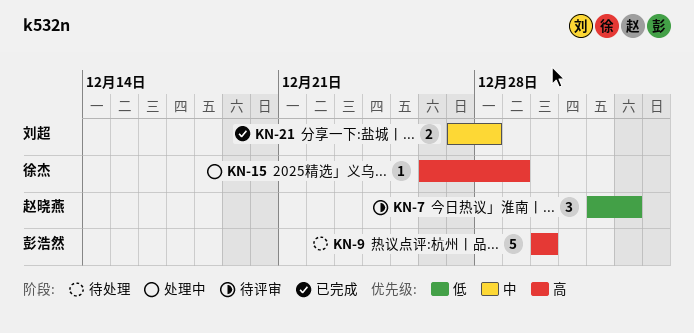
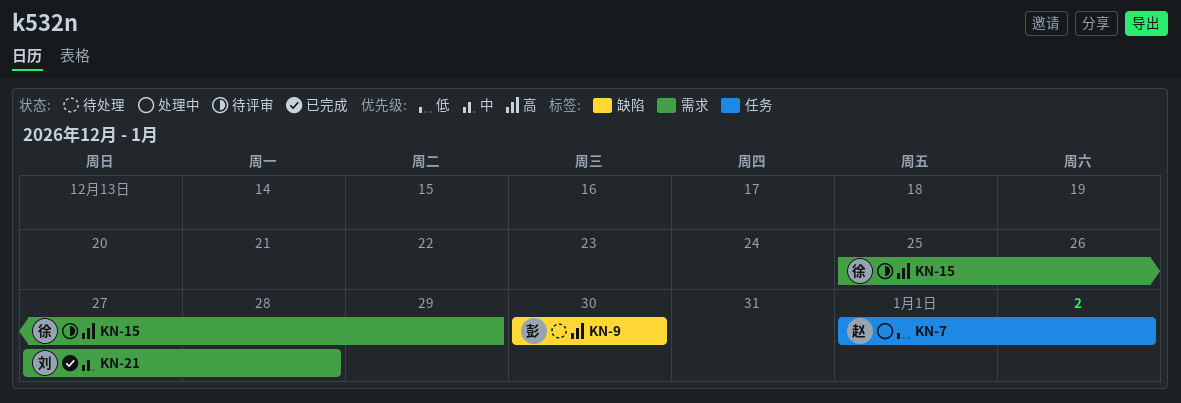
KN-7, status: 待评审 -> 处理中
KN-15, status: 处理中 -> 待评审
KN-15, start: Dec 26 -> Dec 25

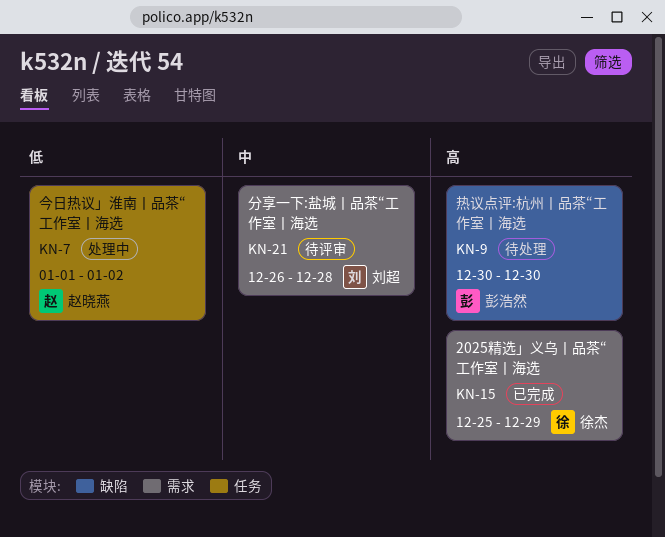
KN-15, status: 待评审 -> 已完成
KN-21, status: 已完成 -> 待评审
KN-21, start: Dec 27 -> Dec 26

